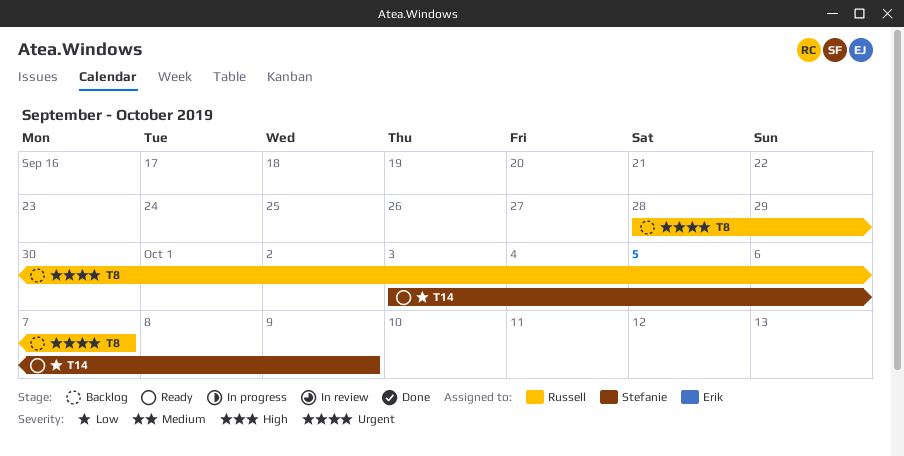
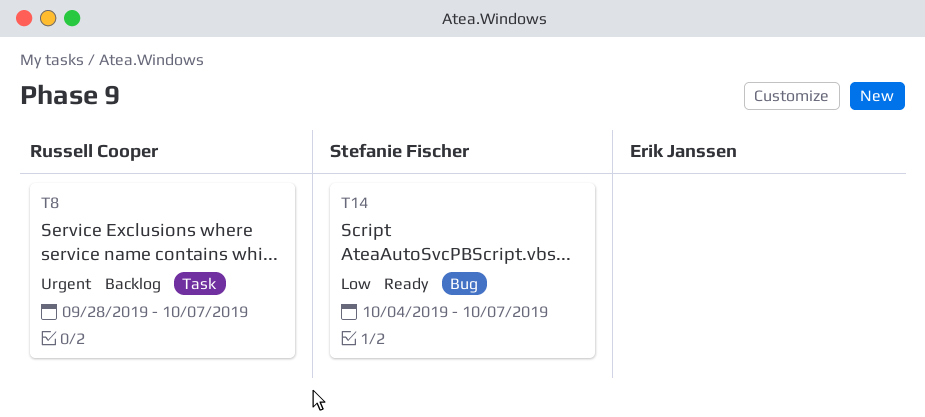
T14, start: Oct 3 -> Oct 4
T14, due: Oct 9 -> Oct 7

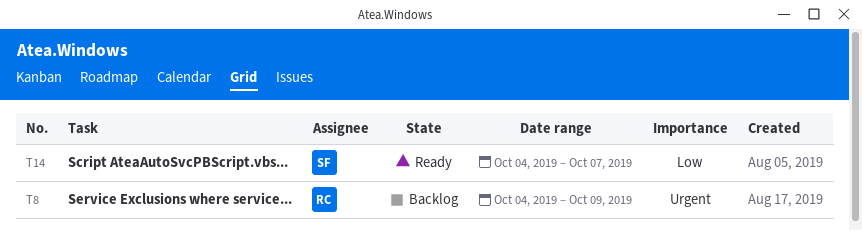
T8, start: Sep 28 -> Oct 4
T8, due: Oct 7 -> Oct 9

